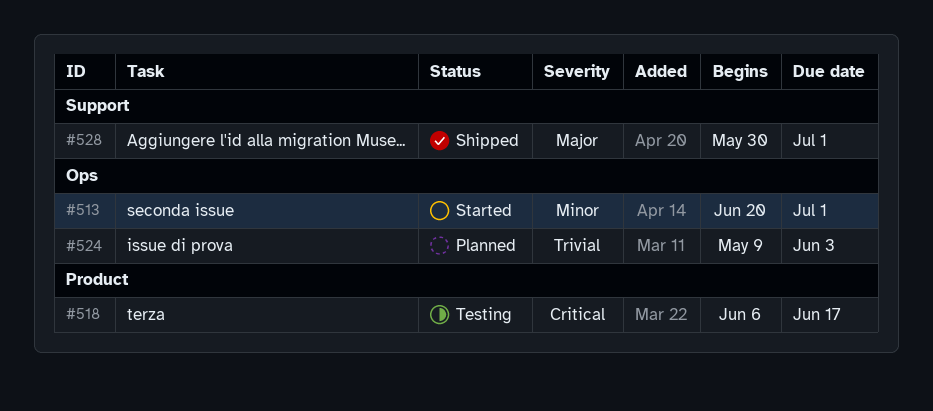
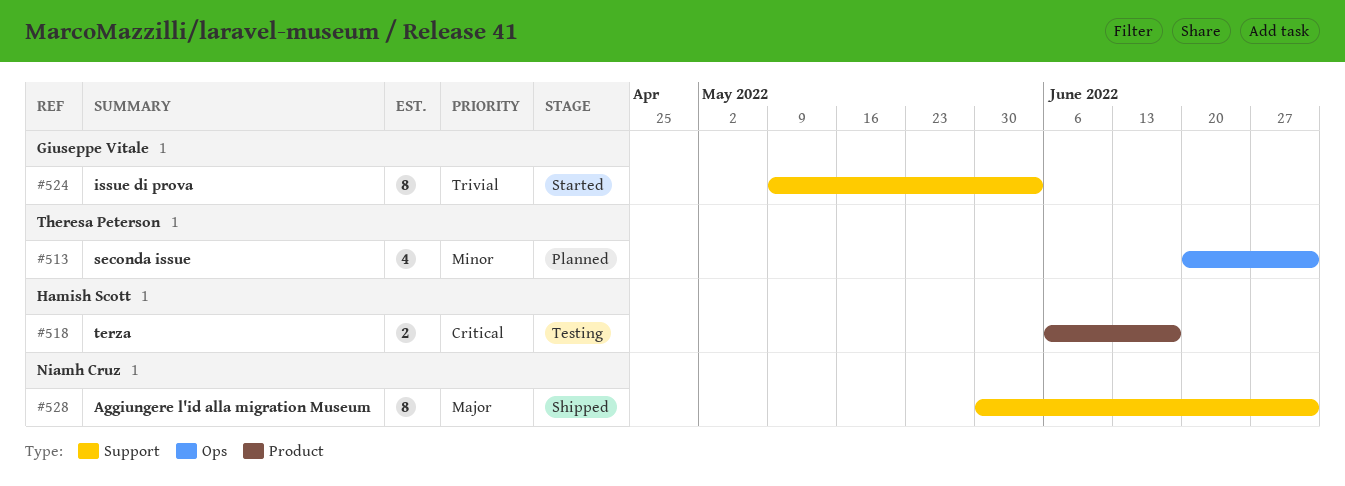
#513, status: Started -> Planned
#524, status: Planned -> Started
#524, label: Ops -> Support

